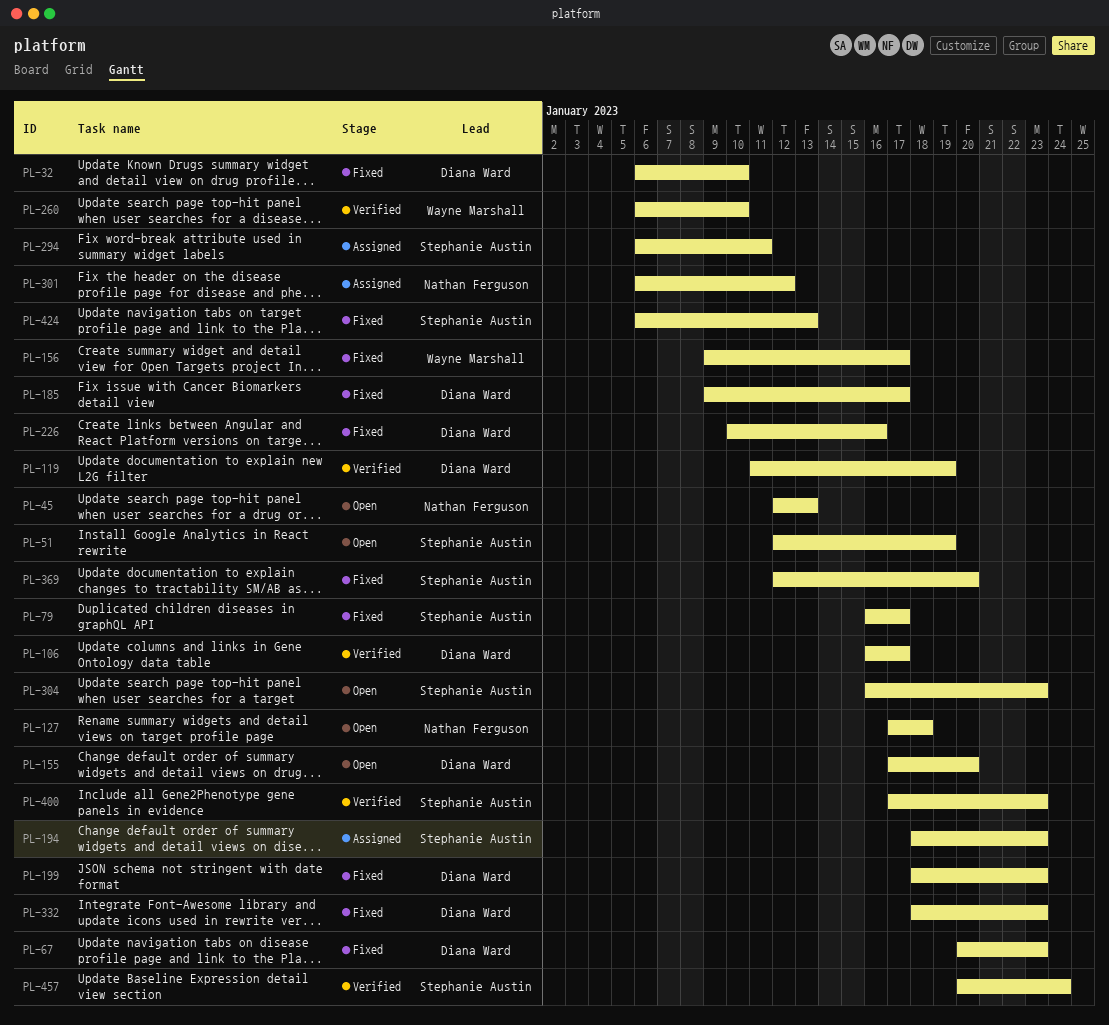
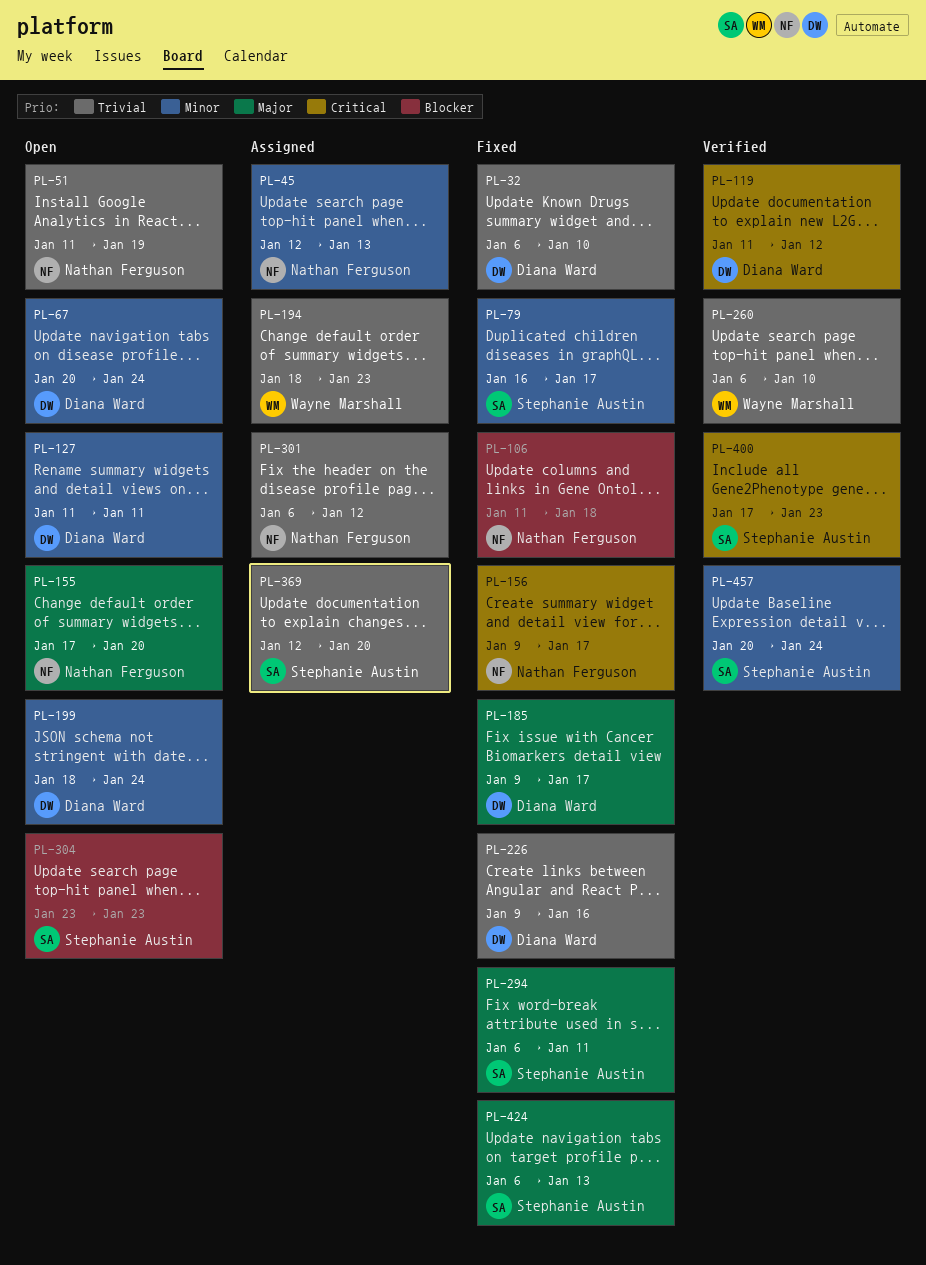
PL-45, status: Open -> Assigned
PL-51, owner: Stephanie Austin -> Nathan Ferguson
PL-51, start: Jan 12 -> Jan 11
PL-67, status: Fixed -> Open
PL-67, due: Jan 23 -> Jan 24
PL-106, status: Verified -> Fixed
PL-106, owner: Diana Ward -> Nathan Ferguson
PL-106, start: Jan 16 -> Jan 11
PL-106, due: Jan 17 -> Jan 18
PL-119, due: Jan 19 -> Jan 12
PL-127, owner: Nathan Ferguson -> Diana Ward
PL-127, start: Jan 17 -> Jan 11
PL-127, due: Jan 18 -> Jan 11
PL-155, owner: Diana Ward -> Nathan Ferguson
PL-156, owner: Wayne Marshall -> Nathan Ferguson
PL-194, owner: Stephanie Austin -> Wayne Marshall
PL-199, status: Fixed -> Open
PL-199, due: Jan 23 -> Jan 24
PL-226, start: Jan 10 -> Jan 9
PL-294, status: Assigned -> Fixed
PL-304, start: Jan 16 -> Jan 23
PL-332: present -> none
PL-369, status: Fixed -> Assigned

